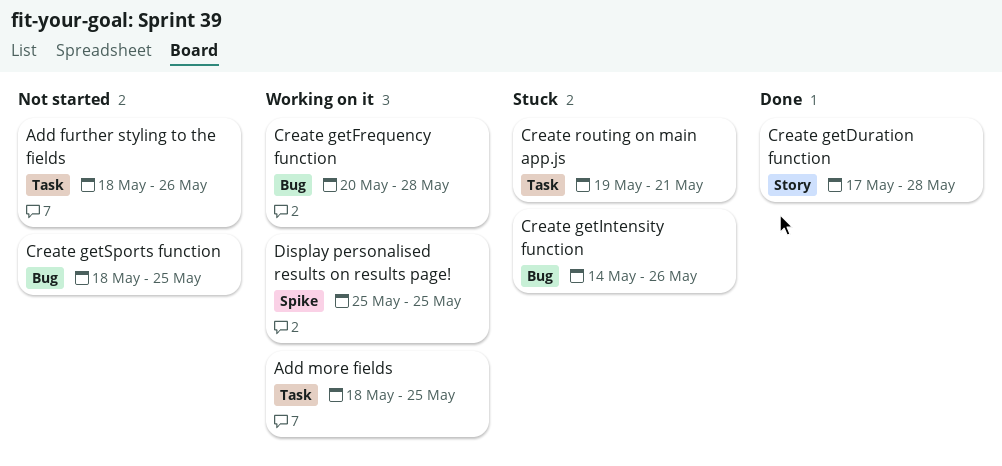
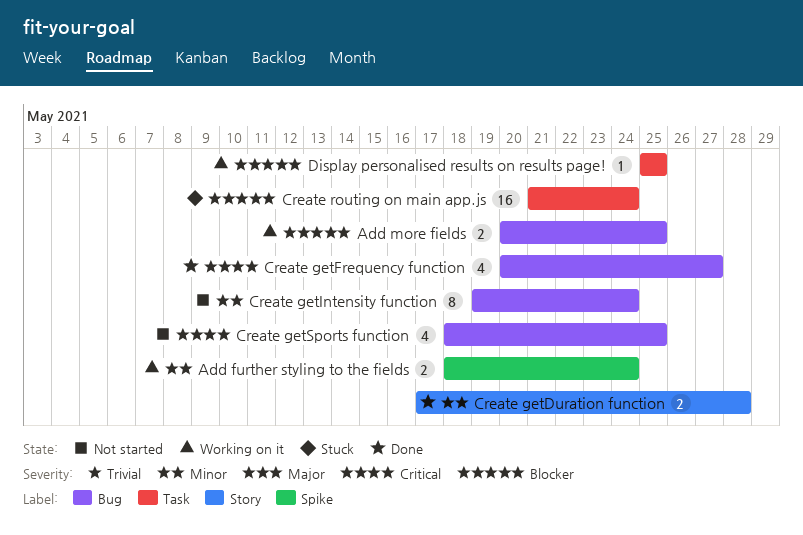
Add further styling to the fields, status: Not started -> Working on it
Add further styling to the fields, label: Task -> Spike
Add further styling to the fields, due: May 26 -> May 24
Add more fields, label: Task -> Bug
Add more fields, start: May 18 -> May 20
Create getFrequency function, status: Working on it -> Done
Create getFrequency function, due: May 28 -> May 27
Create getIntensity function, status: Stuck -> Not started
Create getIntensity function, start: May 14 -> May 19
Create getIntensity function, due: May 26 -> May 24
Create routing on main app.js, start: May 19 -> May 21
Create routing on main app.js, due: May 21 -> May 24
Display personalised results on results page!, label: Spike -> Task

